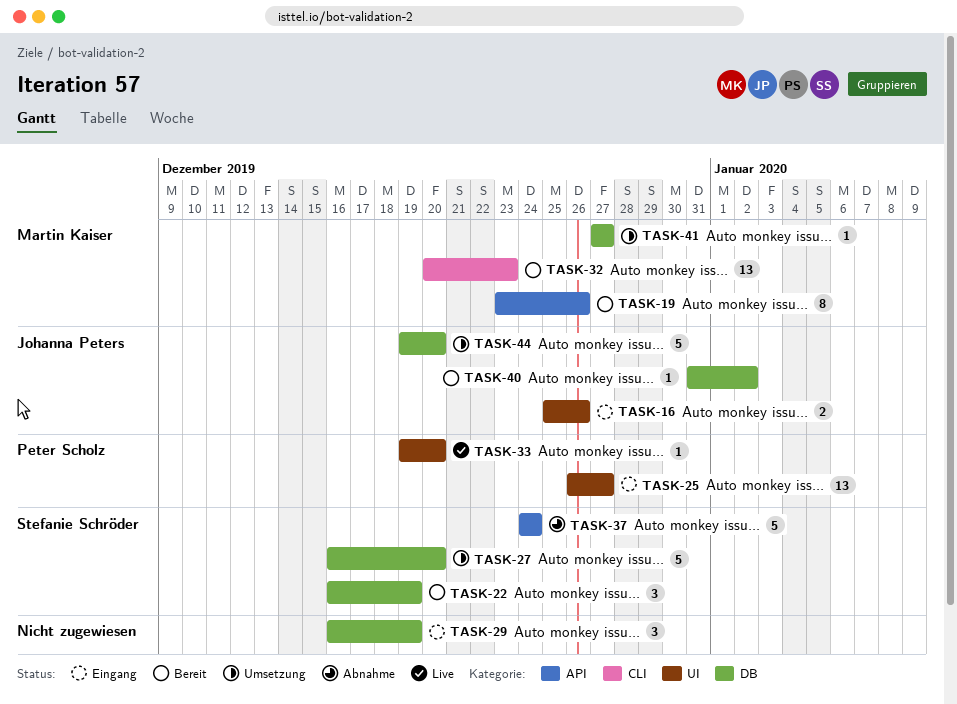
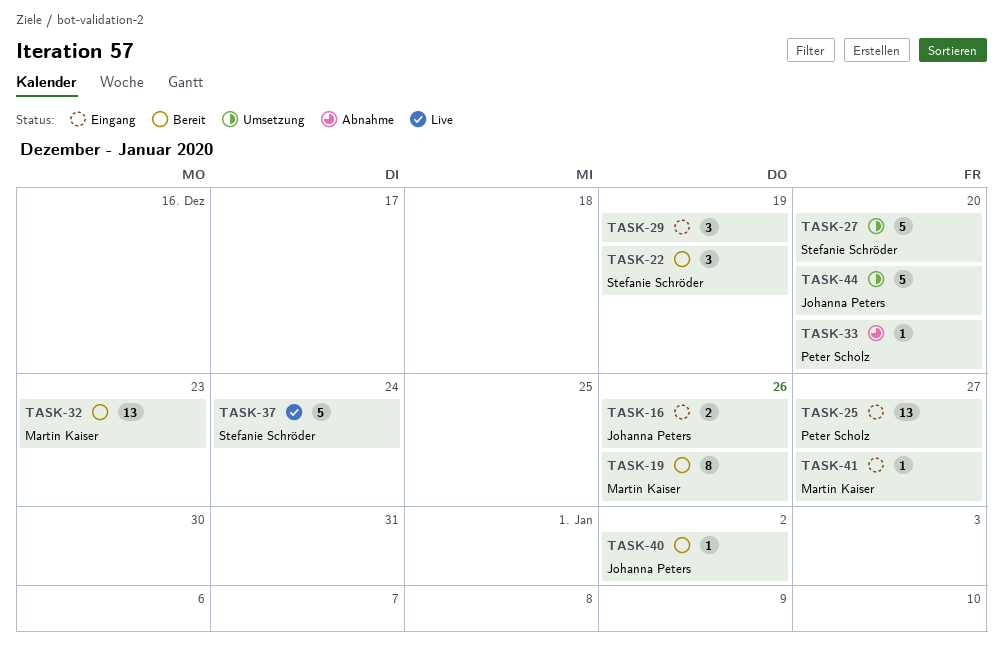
TASK-33, status: Live -> Abnahme
TASK-37, status: Abnahme -> Live
TASK-41, status: Umsetzung -> Eingang

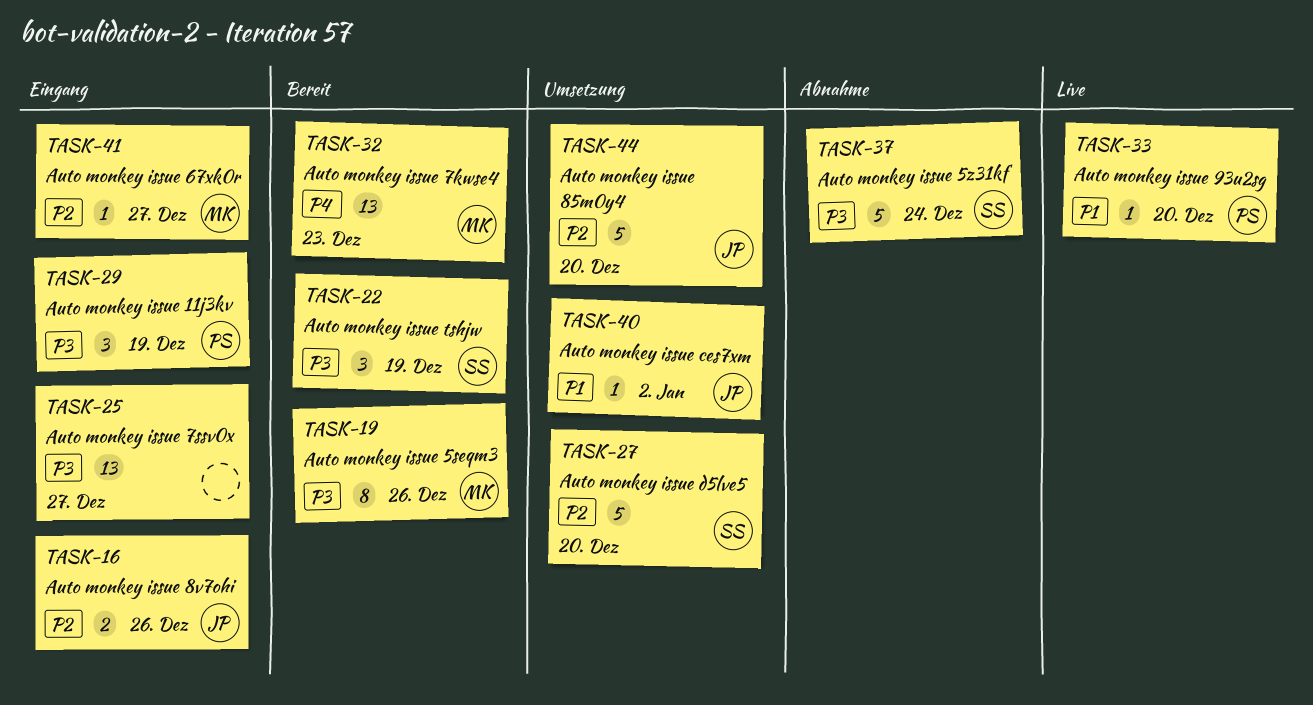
TASK-25, owner: Peter Scholz -> none
TASK-29, owner: none -> Peter Scholz
TASK-33, status: Abnahme -> Live
TASK-37, status: Live -> Abnahme
TASK-40, status: Bereit -> Umsetzung

